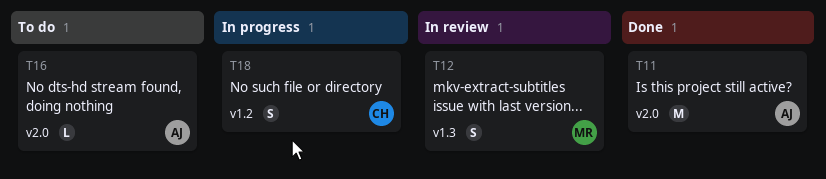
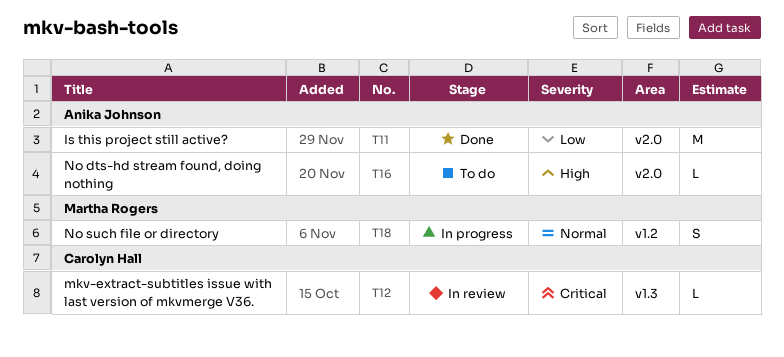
T12, owner: Martha Rogers -> Carolyn Hall
T12, estimate: S -> L
T18, owner: Carolyn Hall -> Martha Rogers

